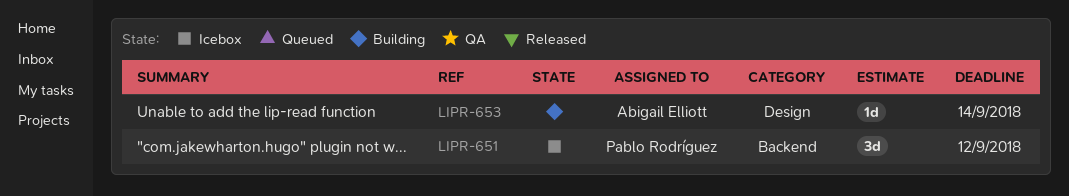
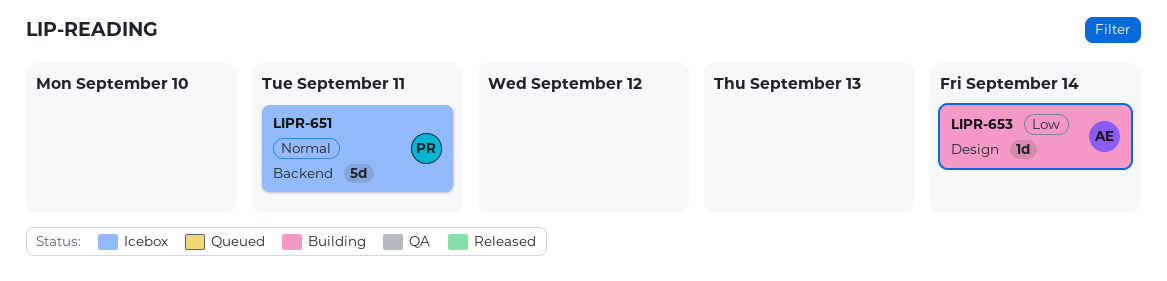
LIPR-651, estimate: 3d -> 5d
LIPR-651, due: Sep 12 -> Sep 11

